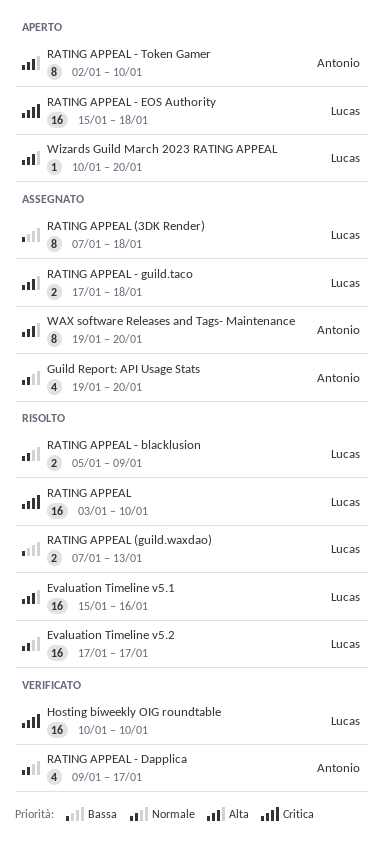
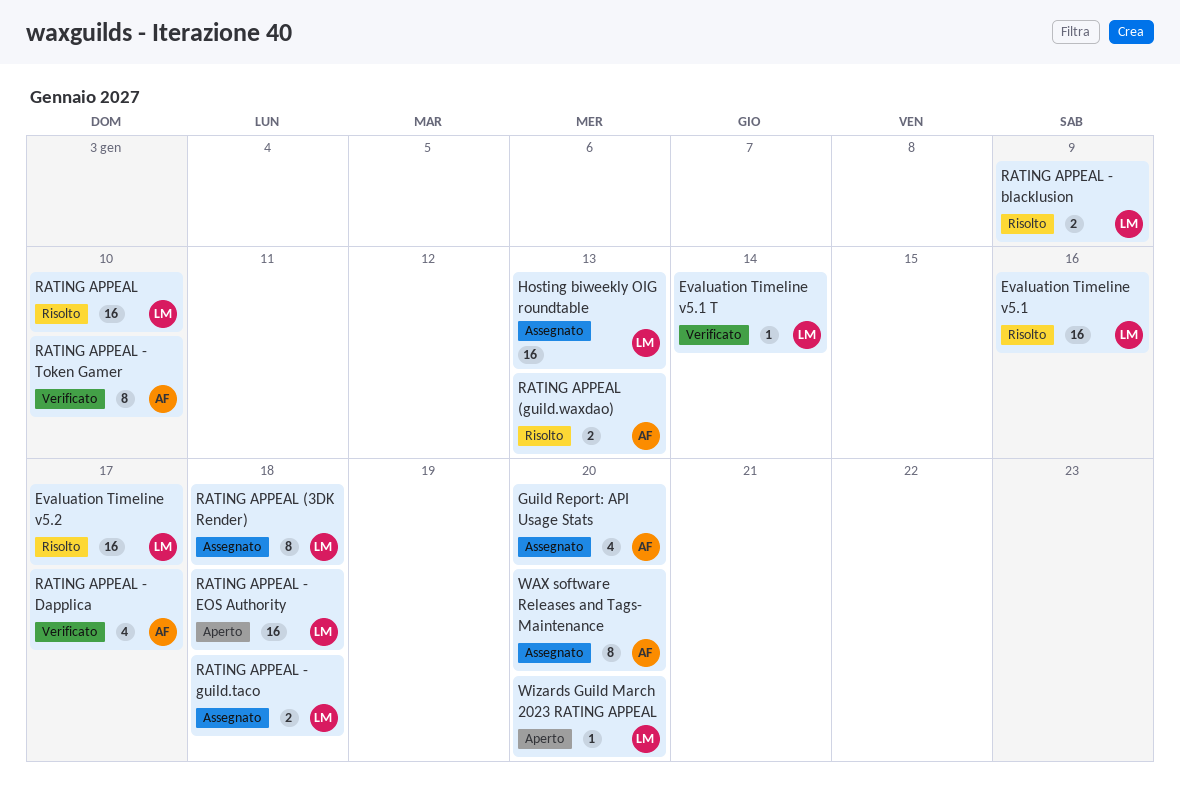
Evaluation Timeline v5.1 T: none -> present
Hosting biweekly OIG roundtable, status: Verificato -> Assegnato
Hosting biweekly OIG roundtable, due: Jan 10 -> Jan 13
RATING APPEAL (guild.waxdao), owner: Lucas -> Antonio
RATING APPEAL - Token Gamer, status: Aperto -> Verificato

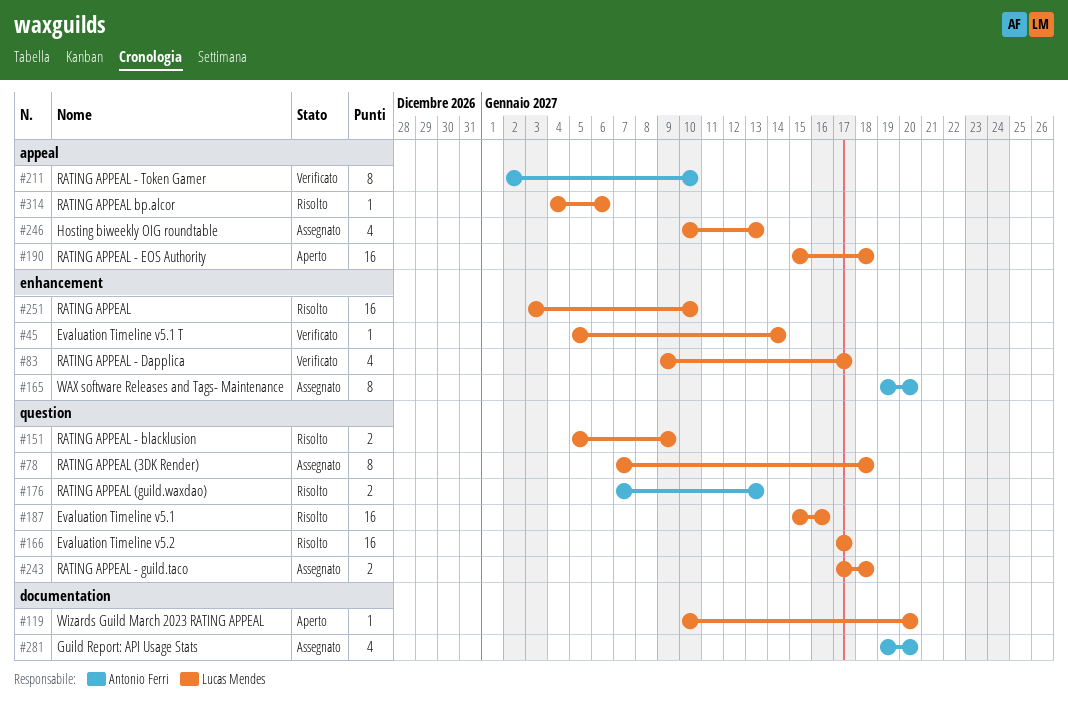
Hosting biweekly OIG roundtable, estimate: 16 -> 4
RATING APPEAL - Dapplica, owner: Antonio Ferri -> Lucas Mendes
RATING APPEAL bp.alcor: none -> present

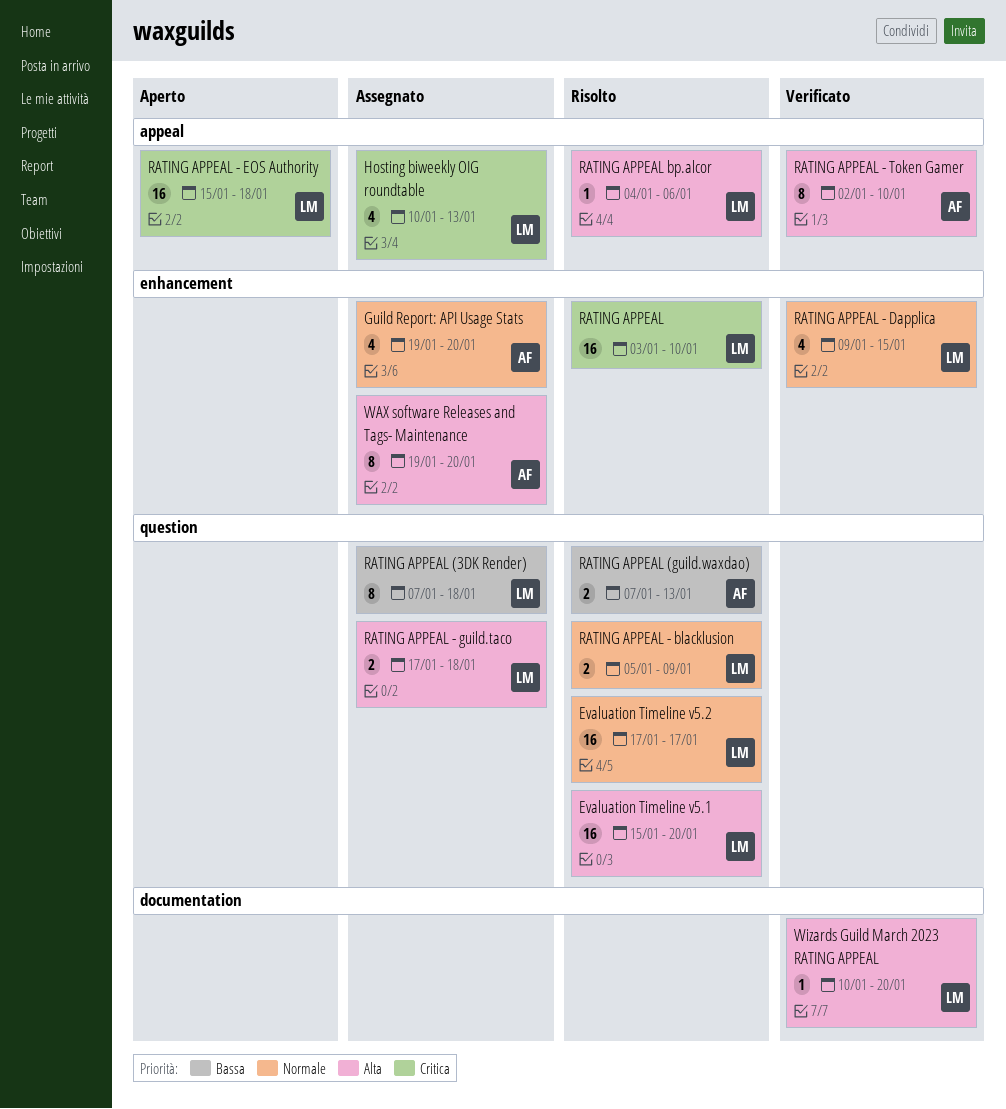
Evaluation Timeline v5.1, due: Jan 16 -> Jan 20
Evaluation Timeline v5.1 T: present -> none
Guild Report: API Usage Stats, label: documentation -> enhancement
RATING APPEAL - Dapplica, due: Jan 17 -> Jan 15
Wizards Guild March 2023 RATING APPEAL, status: Aperto -> Verificato

